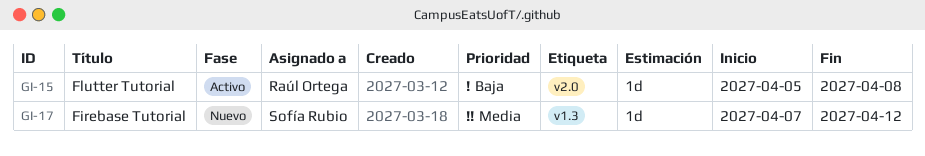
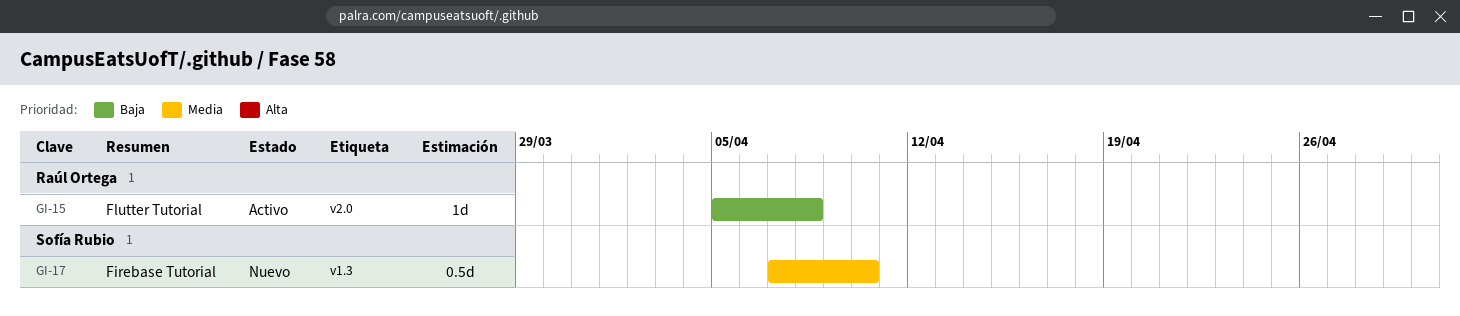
GI-17, estimate: 1d -> 0.5d
GI-17, due: Apr 12 -> Apr 10

